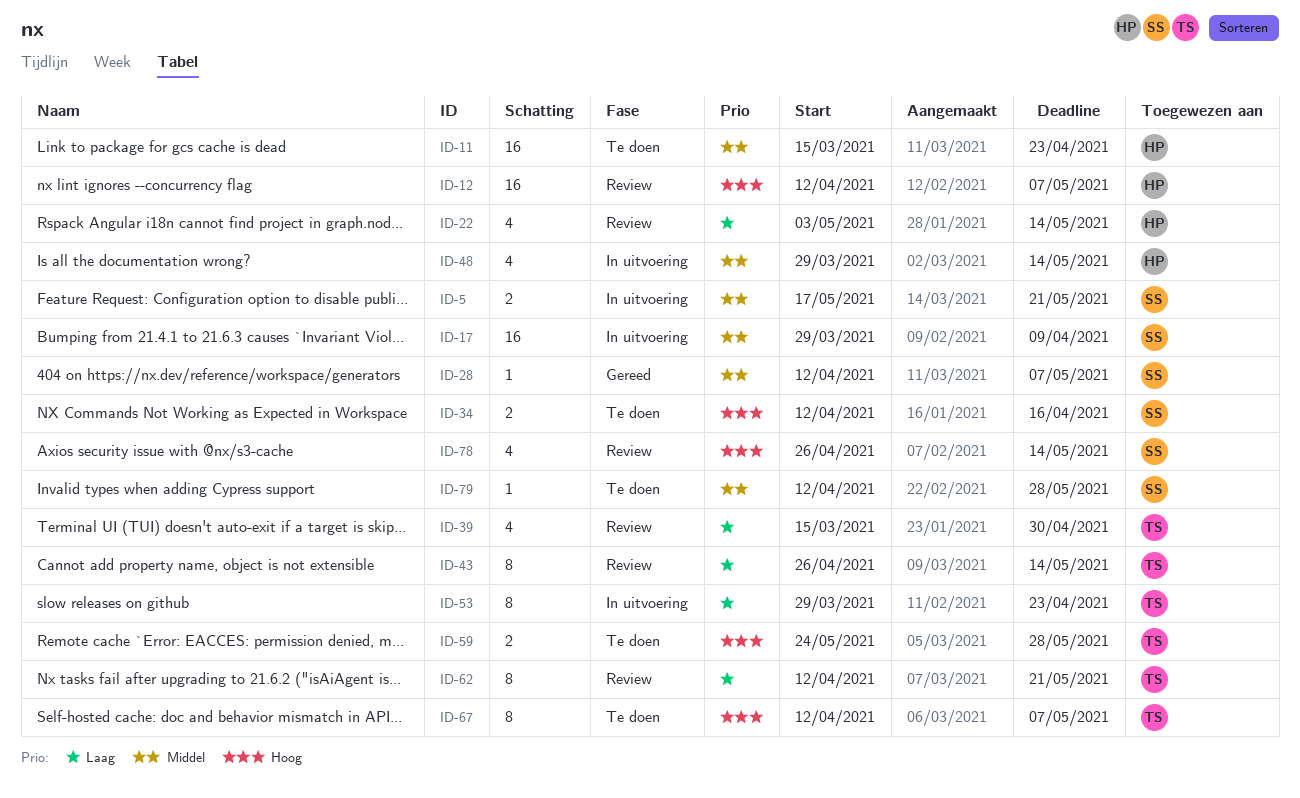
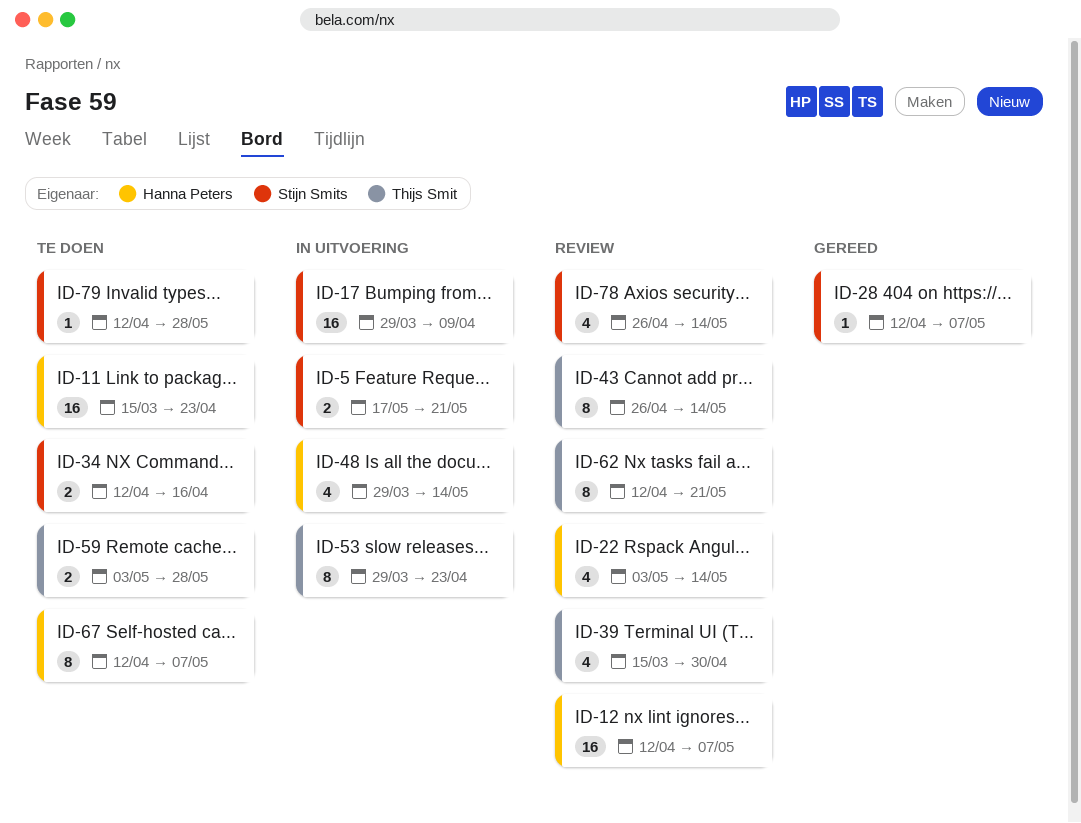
ID-59, start: May 24 -> May 3
ID-67, owner: Thijs Smit -> Hanna Peters

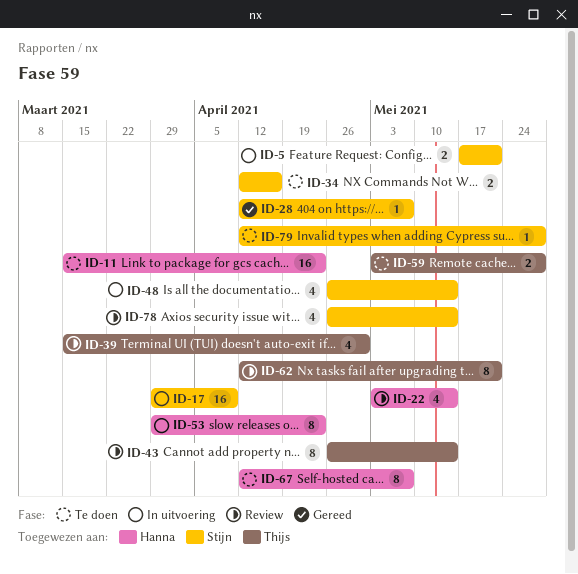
ID-12: present -> none
ID-48, owner: Hanna Peters -> Stijn Smits
ID-48, start: Mar 29 -> Apr 26
ID-53, owner: Thijs Smit -> Hanna Peters

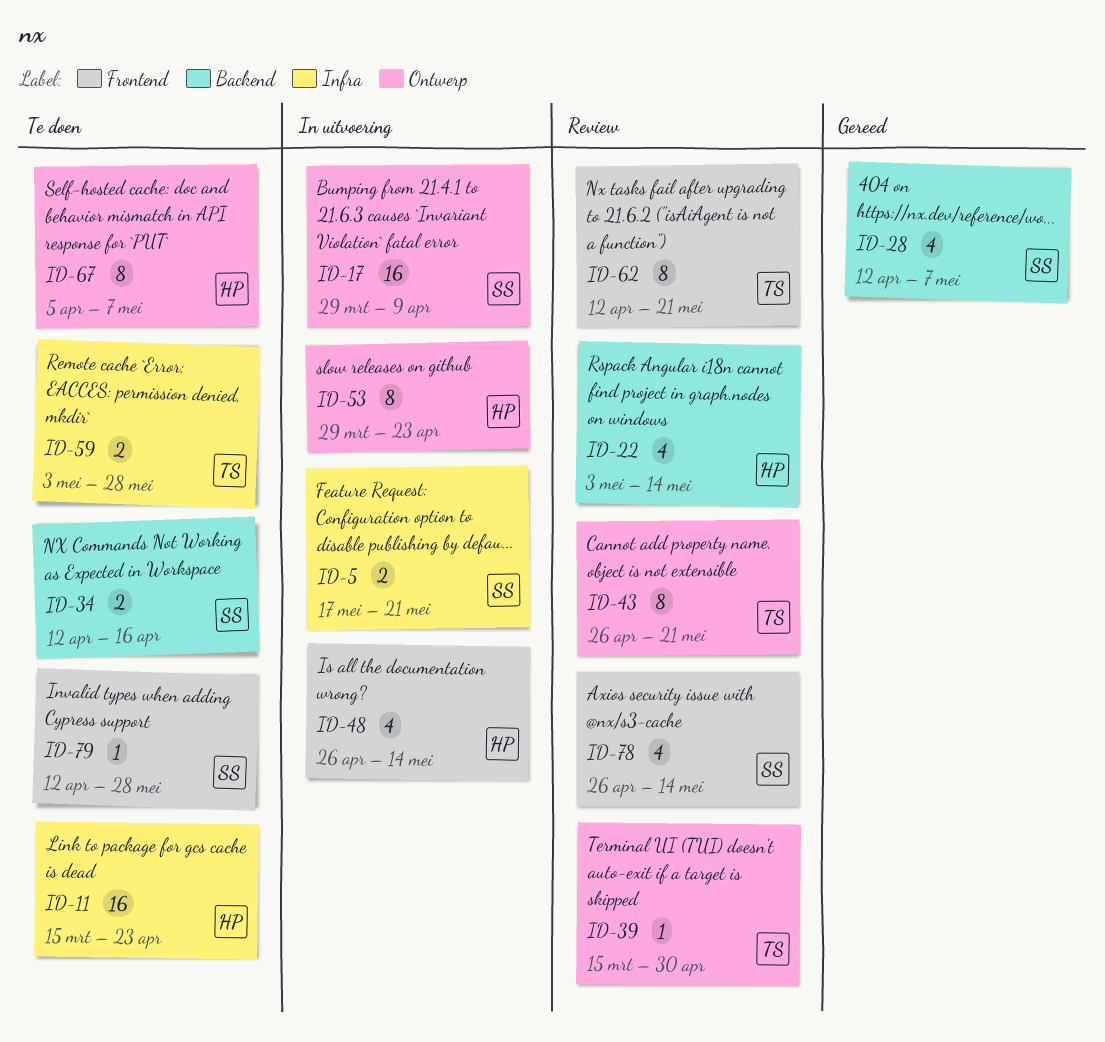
ID-28, estimate: 1 -> 4
ID-39, estimate: 4 -> 1
ID-43, due: May 14 -> May 21
ID-48, owner: Stijn -> Hanna
ID-67, start: Apr 12 -> Apr 5

